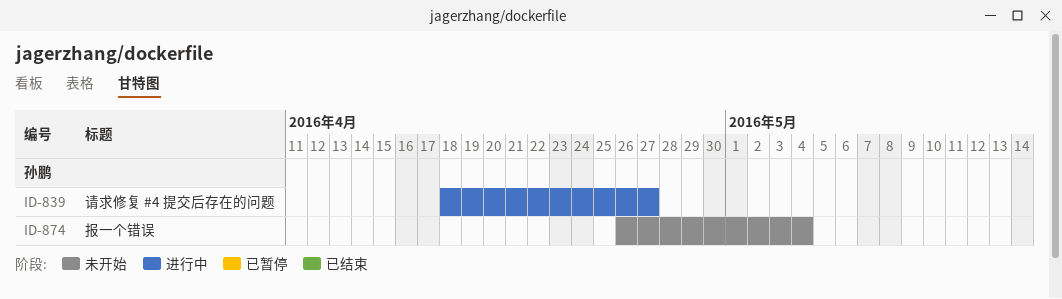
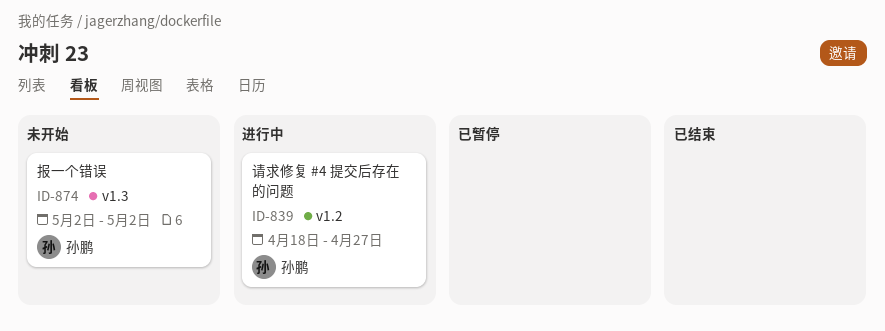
ID-874, start: Apr 26 -> May 2
ID-874, due: May 4 -> May 2

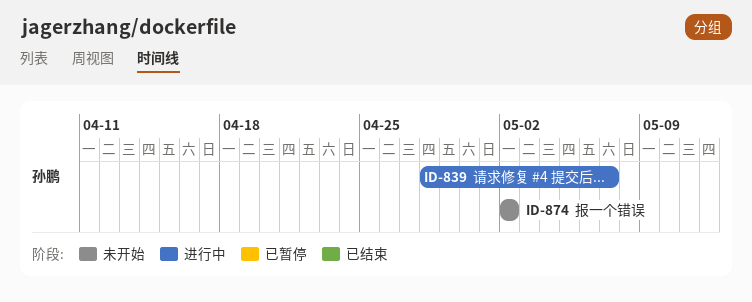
ID-839, start: Apr 18 -> Apr 28
ID-839, due: Apr 27 -> May 7

